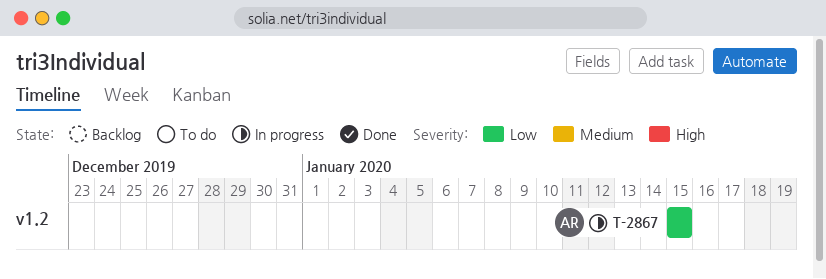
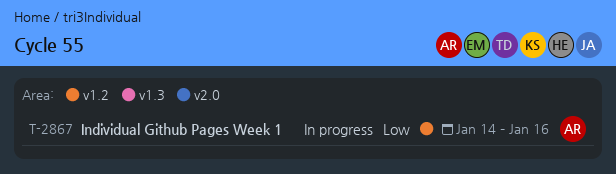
T-2867, start: Jan 15 -> Jan 14
T-2867, due: Jan 15 -> Jan 16

